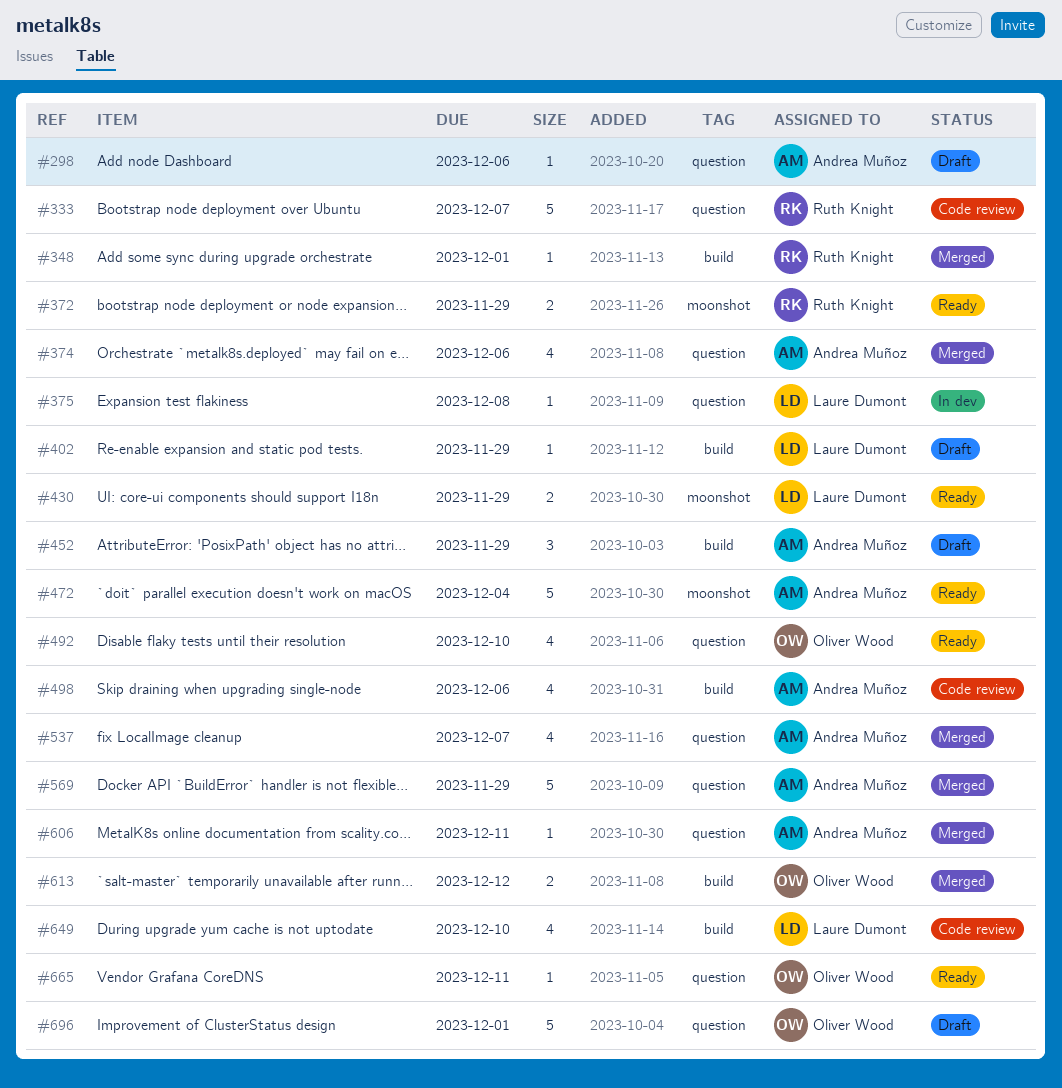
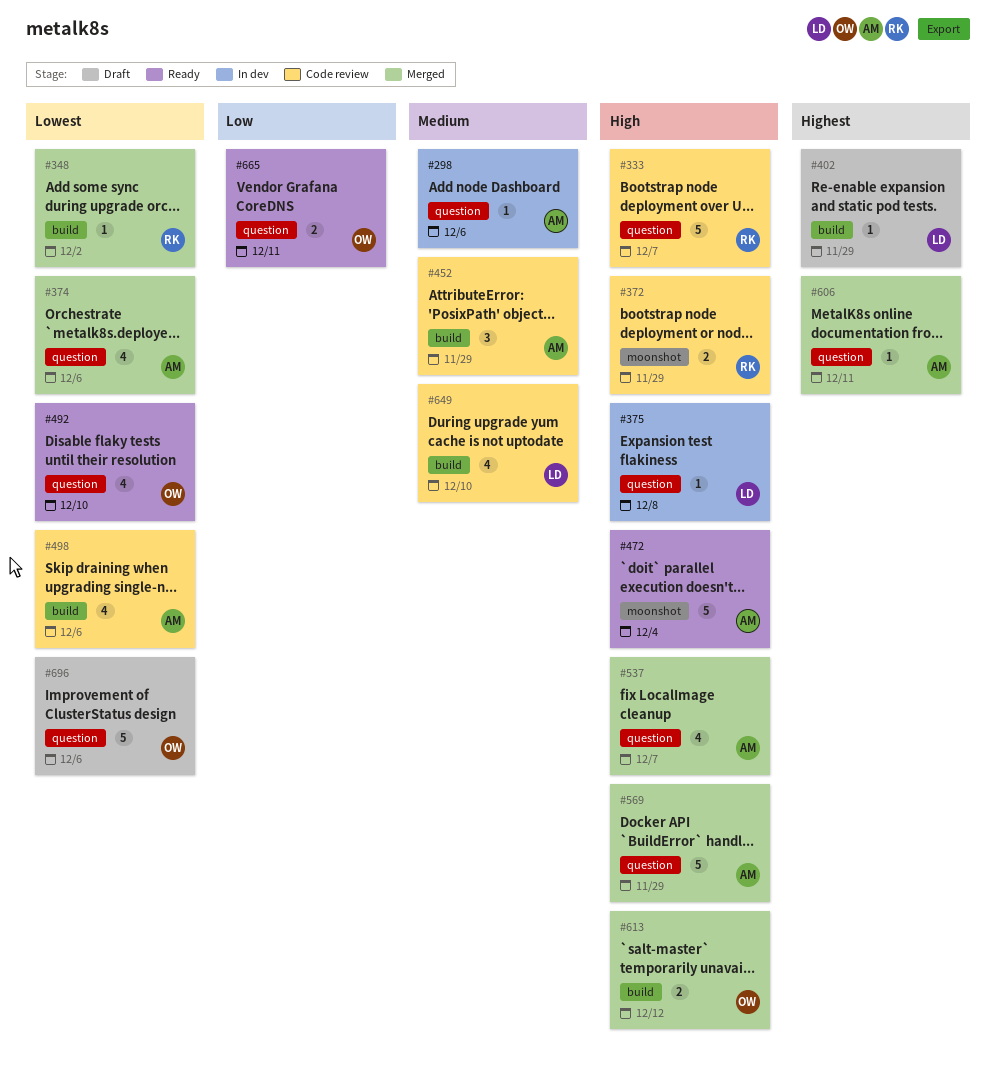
#298, status: Draft -> In dev
#348, due: Dec 1 -> Dec 2
#372, status: Ready -> Code review
#430: present -> none
#452, status: Draft -> Code review
#665, estimate: 1 -> 2
#696, due: Dec 1 -> Dec 6

